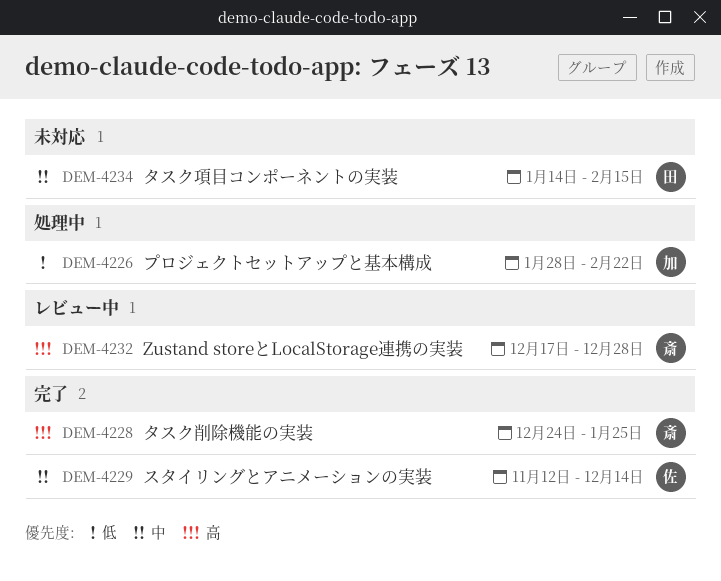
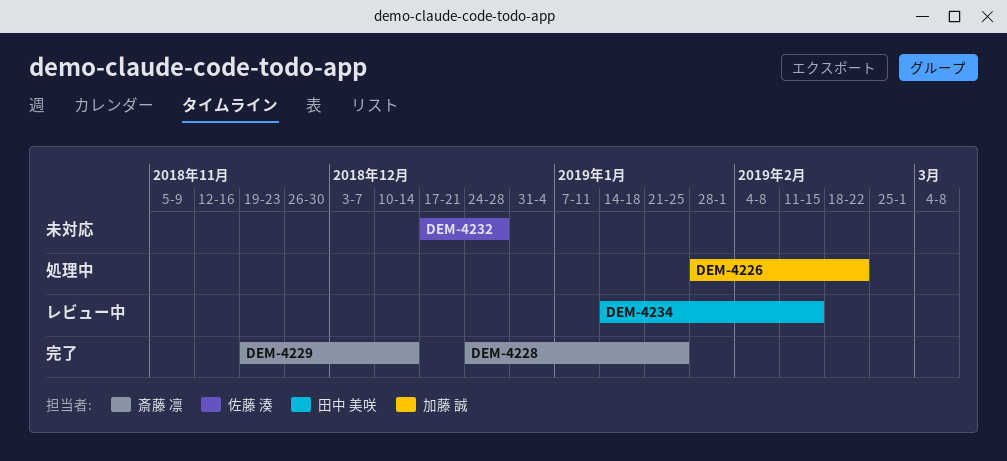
DEM-4229, owner: 佐藤 湊 -> 斎藤 凛
DEM-4229, start: Nov 12 -> Nov 19
DEM-4232, status: レビュー中 -> 未対応
DEM-4232, owner: 斎藤 凛 -> 佐藤 湊
DEM-4234, status: 未対応 -> レビュー中

